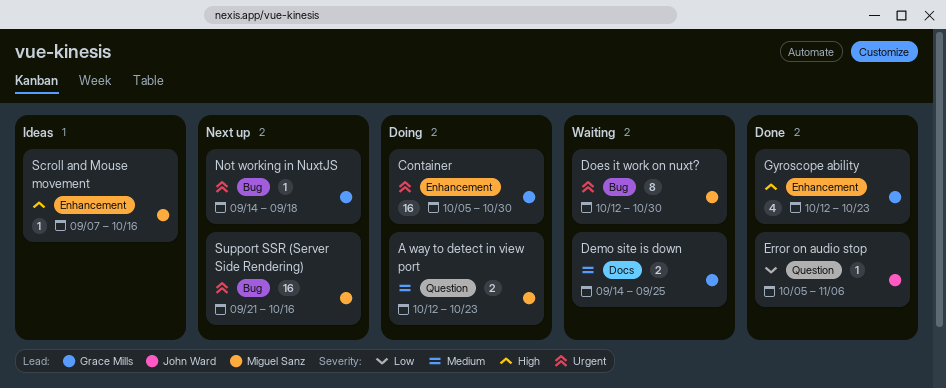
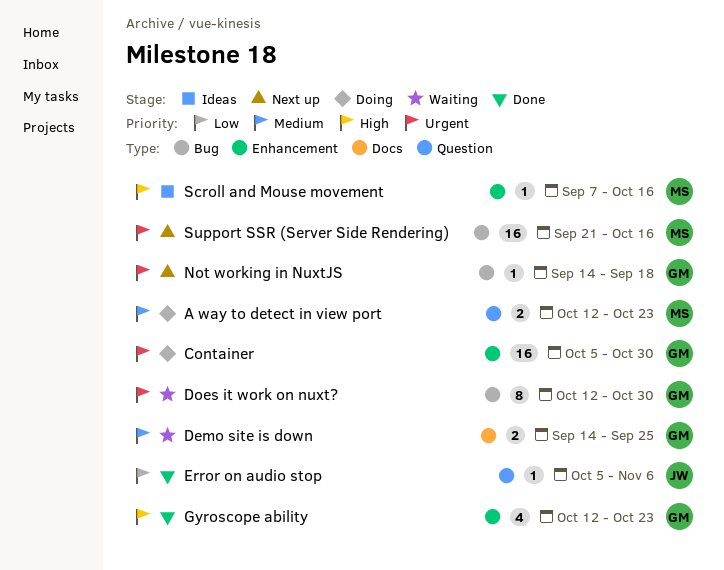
Does it work on nuxt?, owner: Miguel Sanz -> Grace Mills

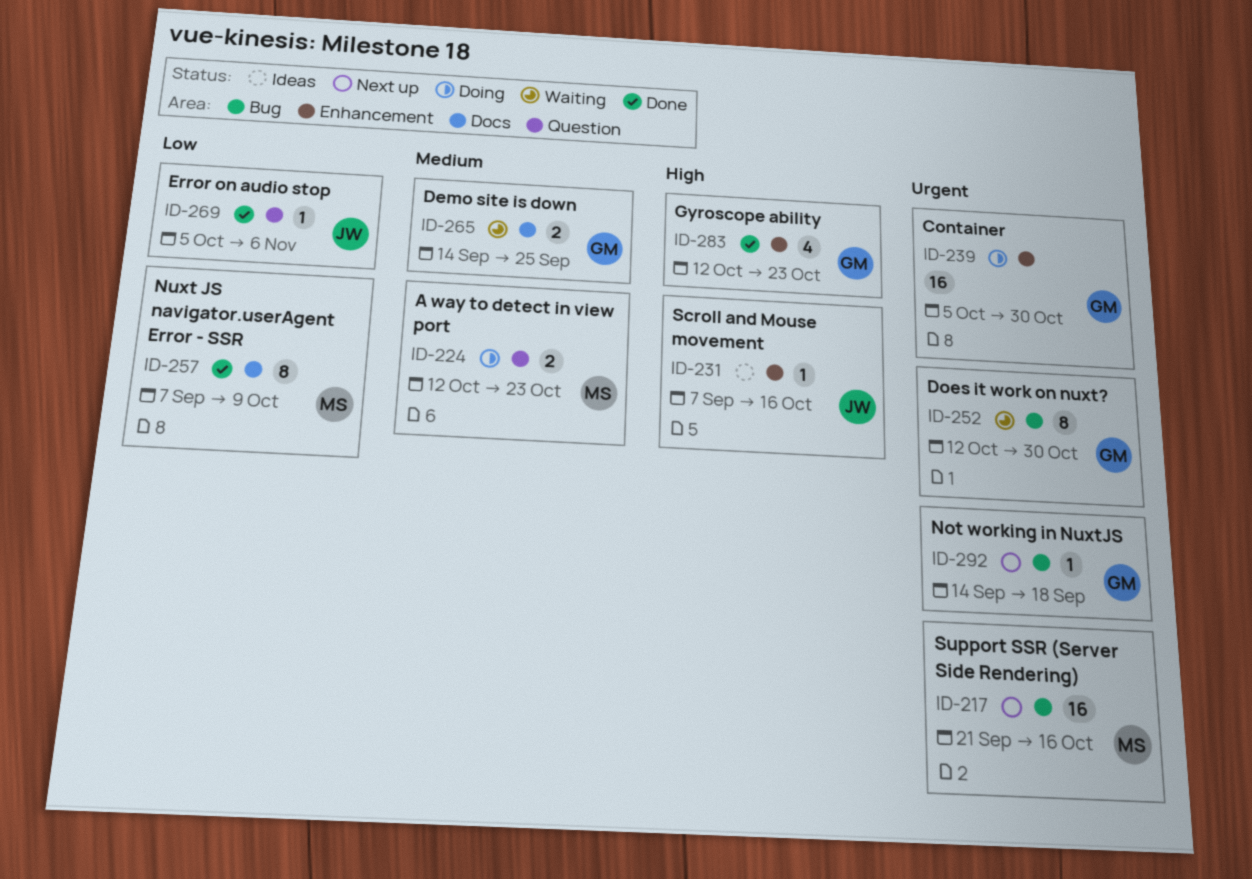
Nuxt JS navigator.userAgent Error - SSR: none -> present
Scroll and Mouse movement, owner: MS -> JW

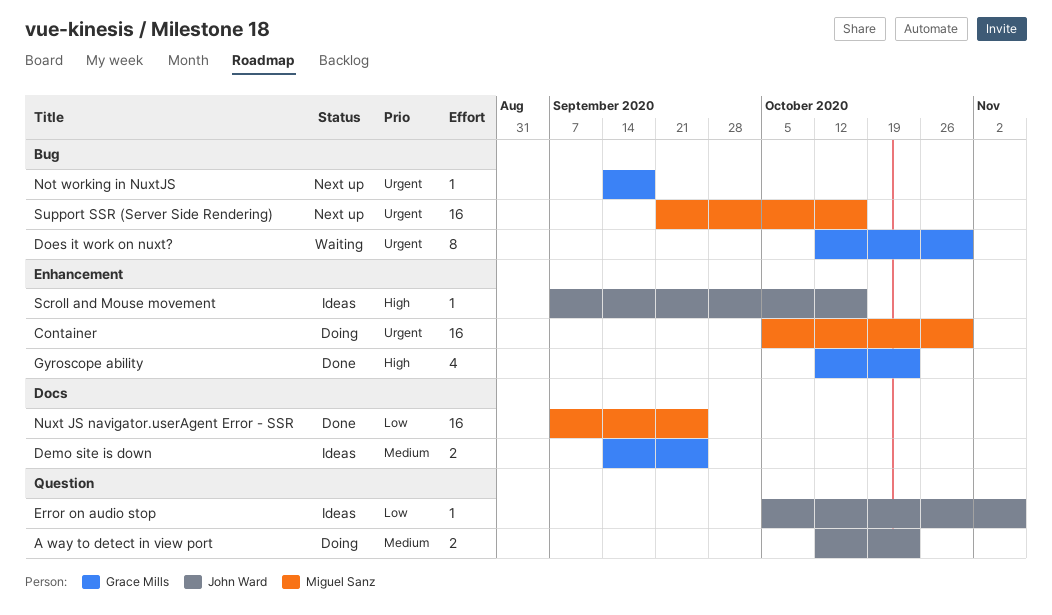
A way to detect in view port, owner: Miguel Sanz -> John Ward
Container, owner: Grace Mills -> Miguel Sanz
Demo site is down, status: Waiting -> Ideas
Error on audio stop, status: Done -> Ideas
Nuxt JS navigator.userAgent Error - SSR, estimate: 8 -> 16
Nuxt JS navigator.userAgent Error - SSR, due: Oct 9 -> Sep 25

